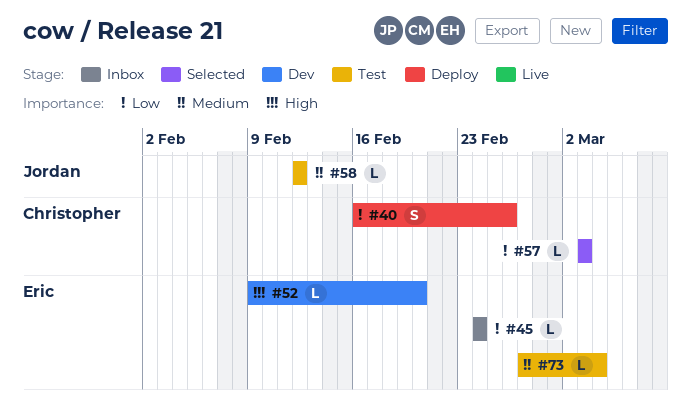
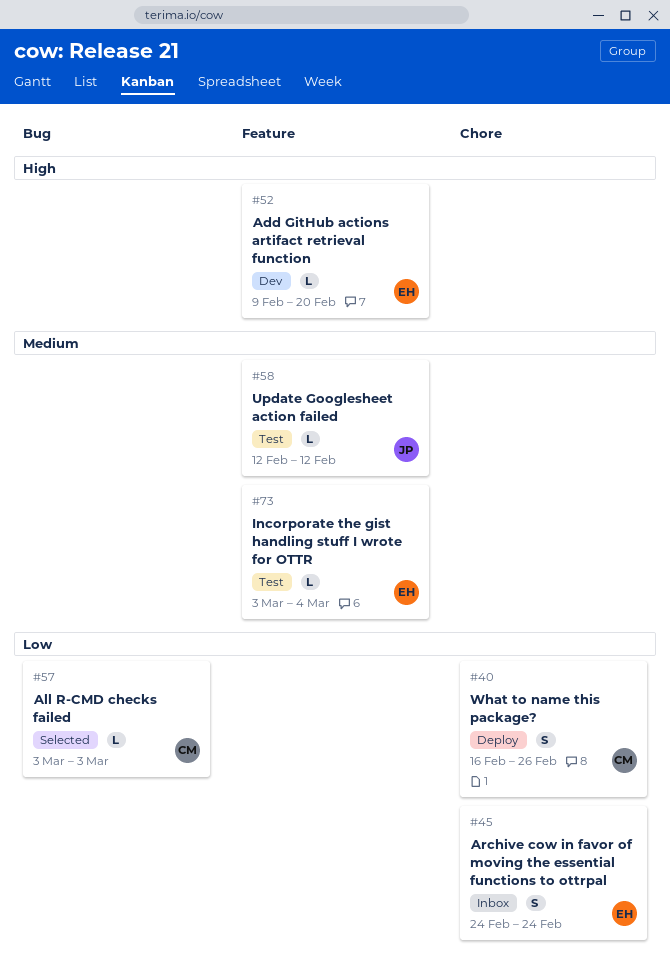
#45, estimate: L -> S
#73, start: Feb 27 -> Mar 3

